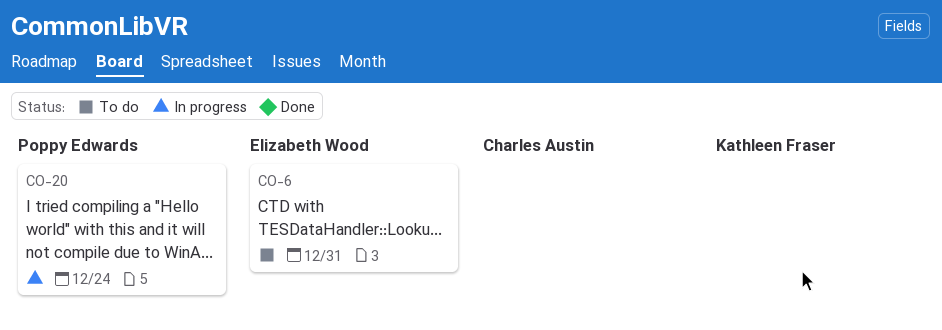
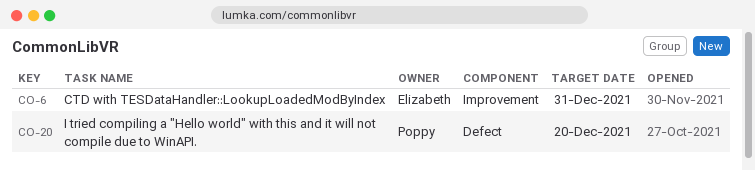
CO-20, due: Dec 24 -> Dec 20

